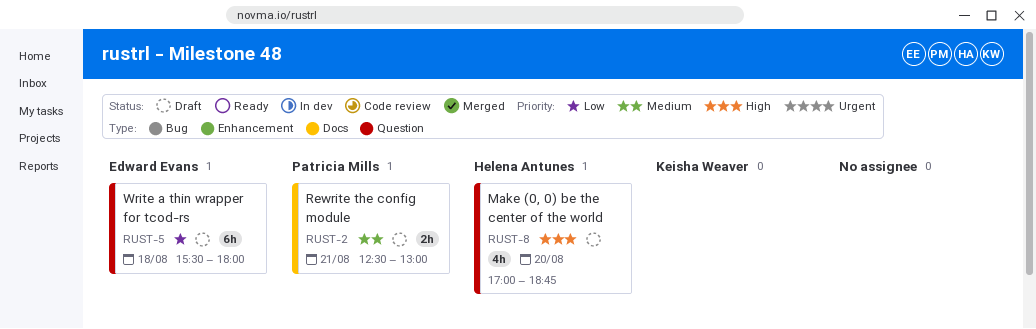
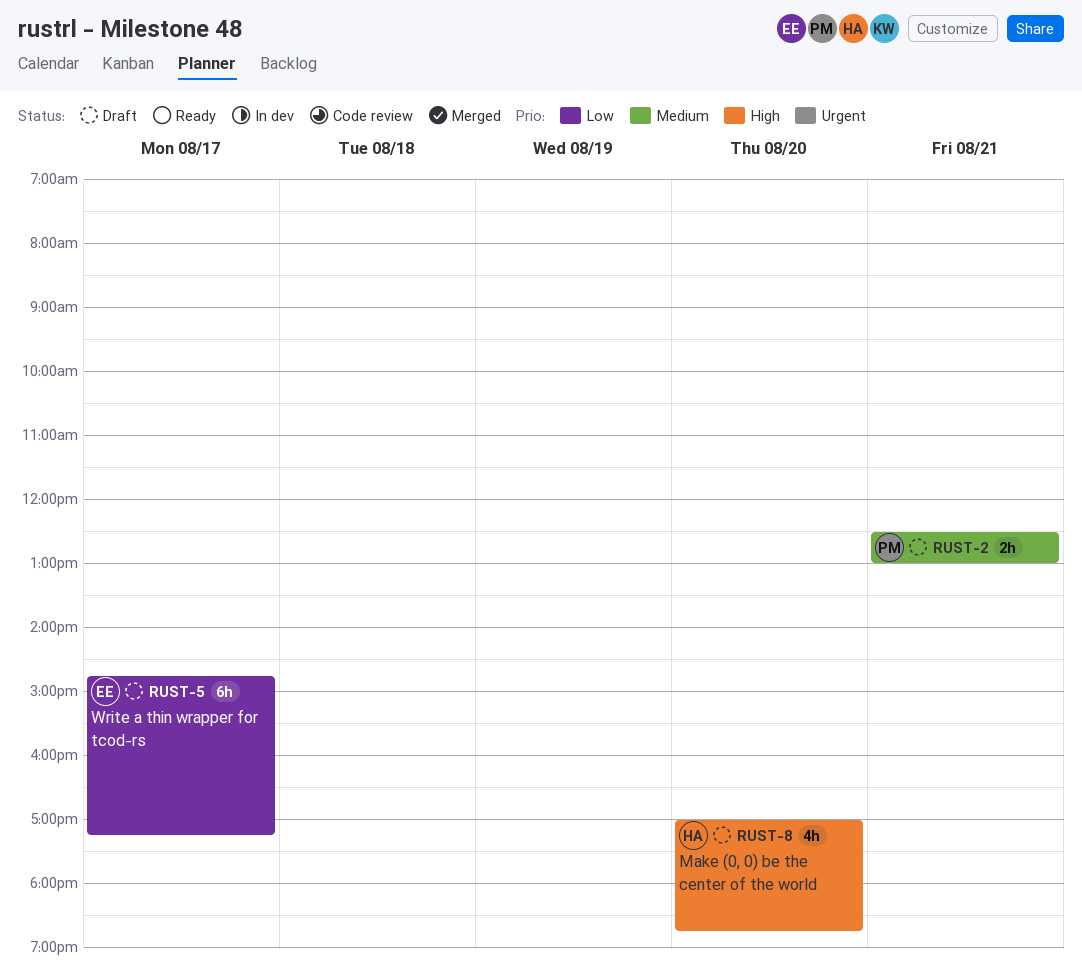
RUST-5, day: Aug 18 -> Aug 17
RUST-5, begins: 15:30 -> 14:45
RUST-5, ends: 18:00 -> 17:15

